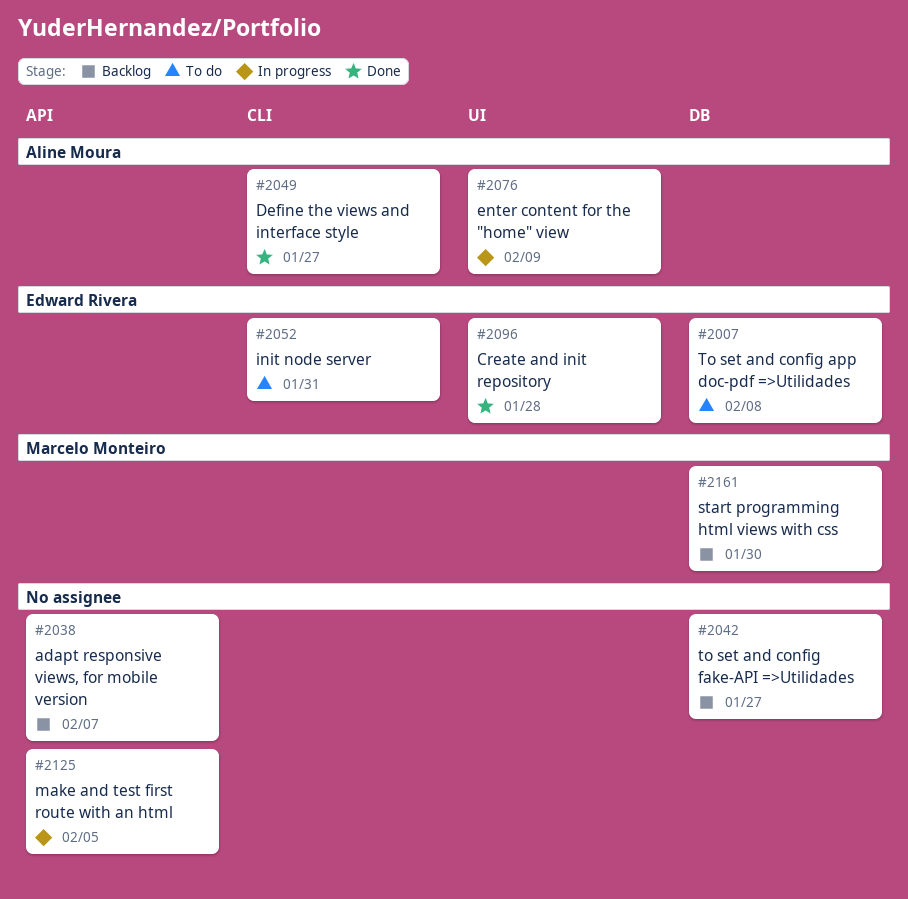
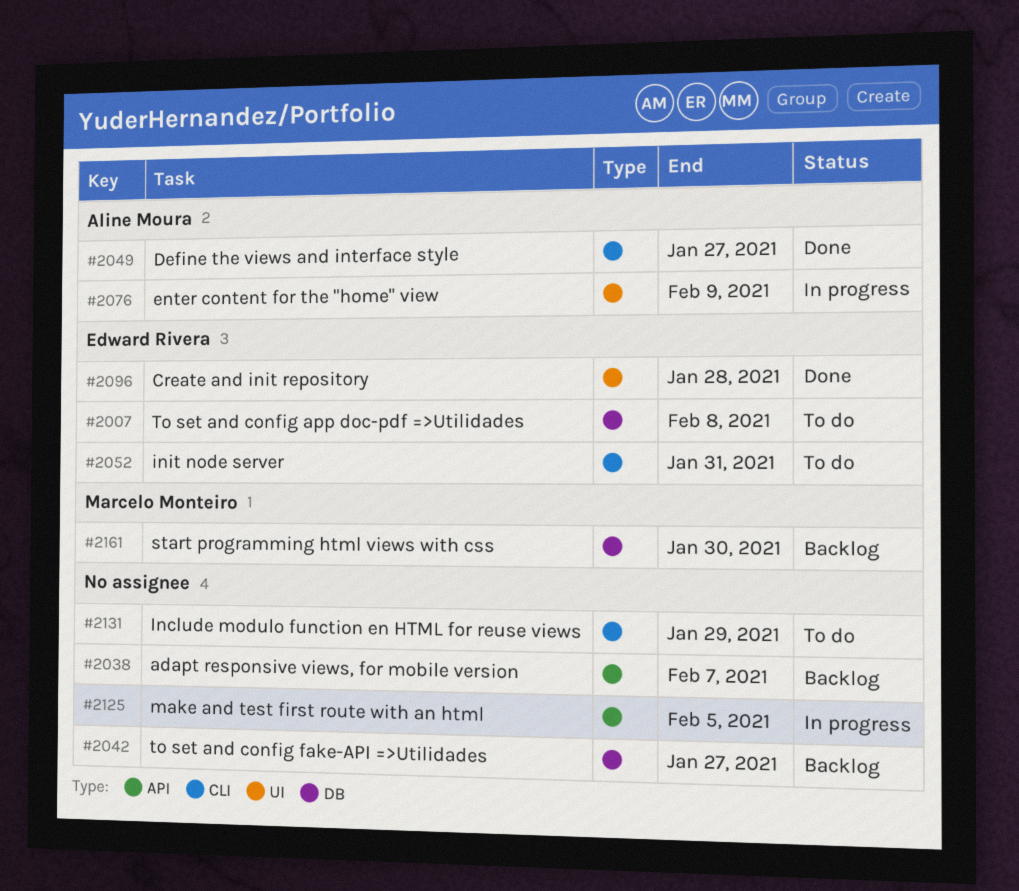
#2131: none -> present

